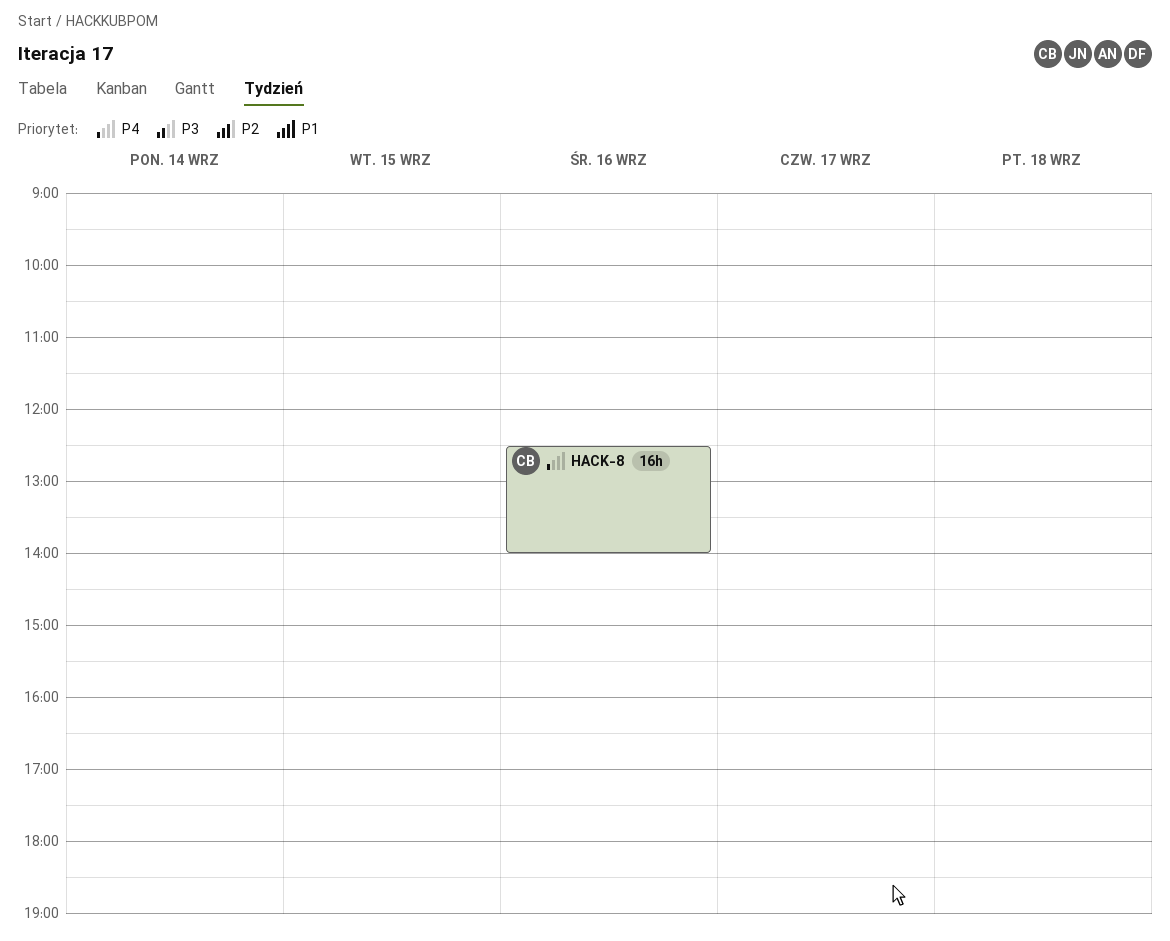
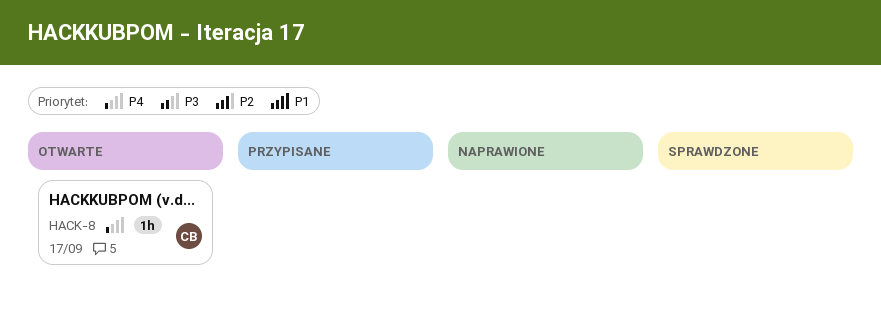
HACK-8, estimate: 16h -> 1h
HACK-8, day: Sep 16 -> Sep 17

